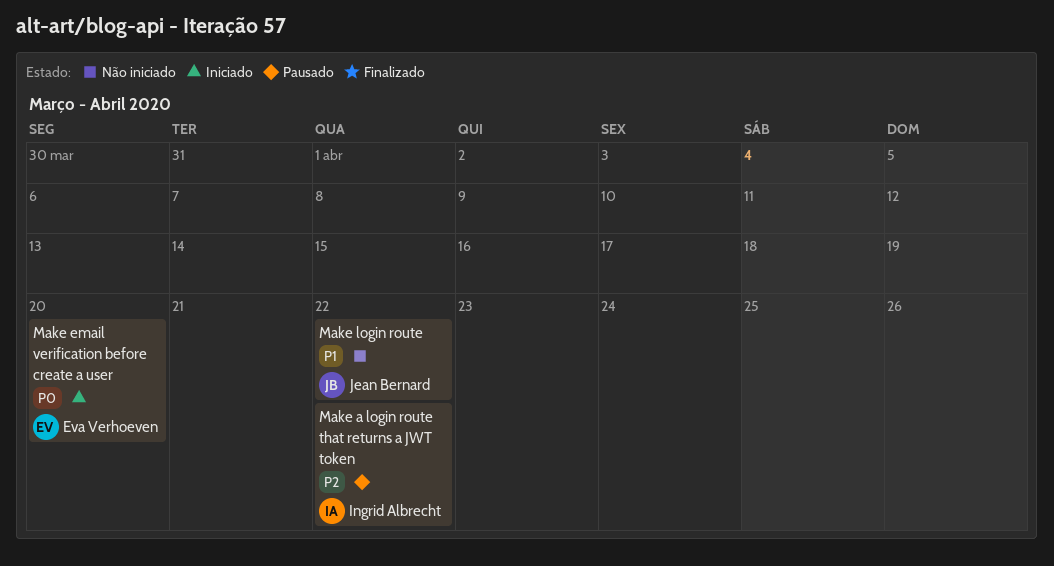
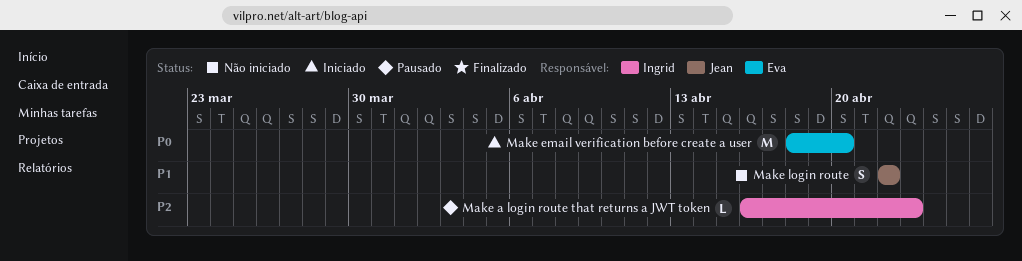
Make a login route that returns a JWT token, due: Apr 22 -> Apr 23

